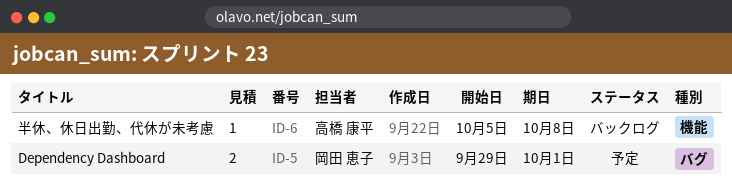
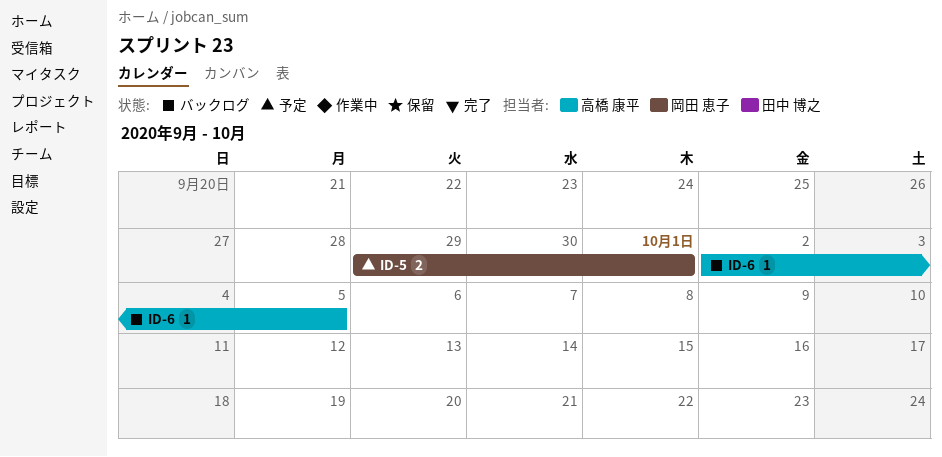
ID-6, start: Oct 5 -> Oct 2
ID-6, due: Oct 8 -> Oct 5

